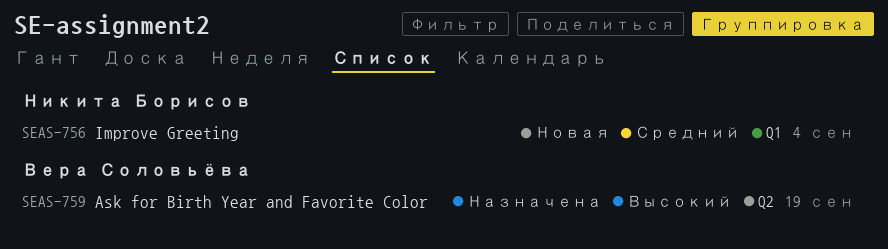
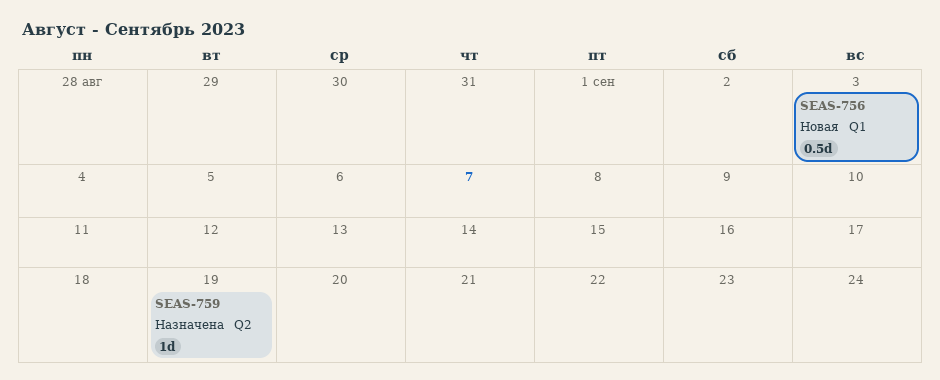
SEAS-756, due: Sep 4 -> Sep 3

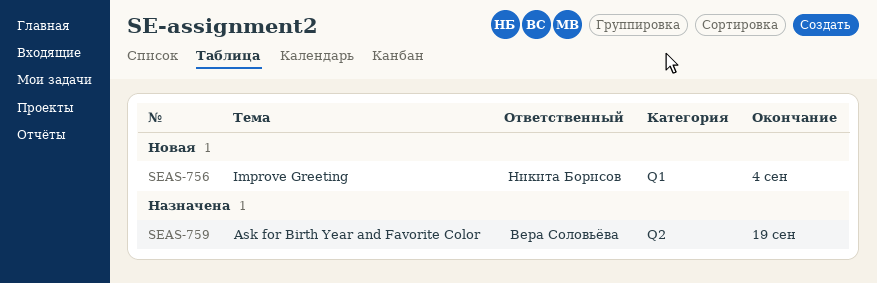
SEAS-756, due: Sep 3 -> Sep 4

